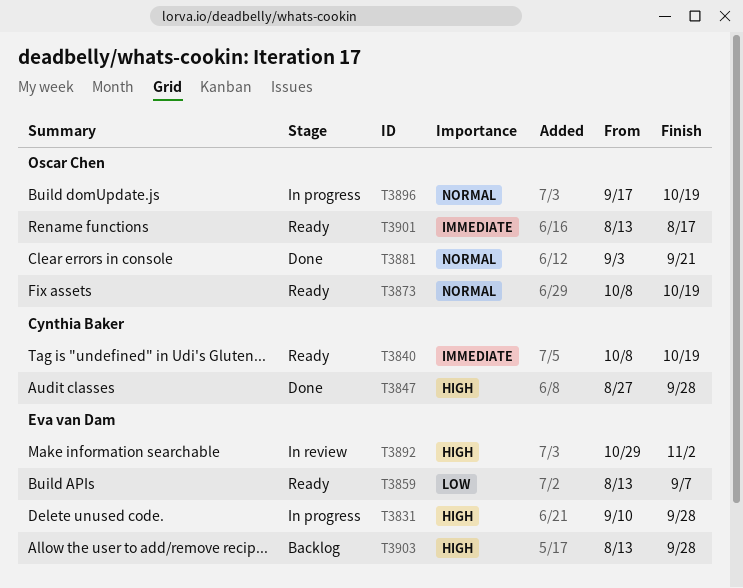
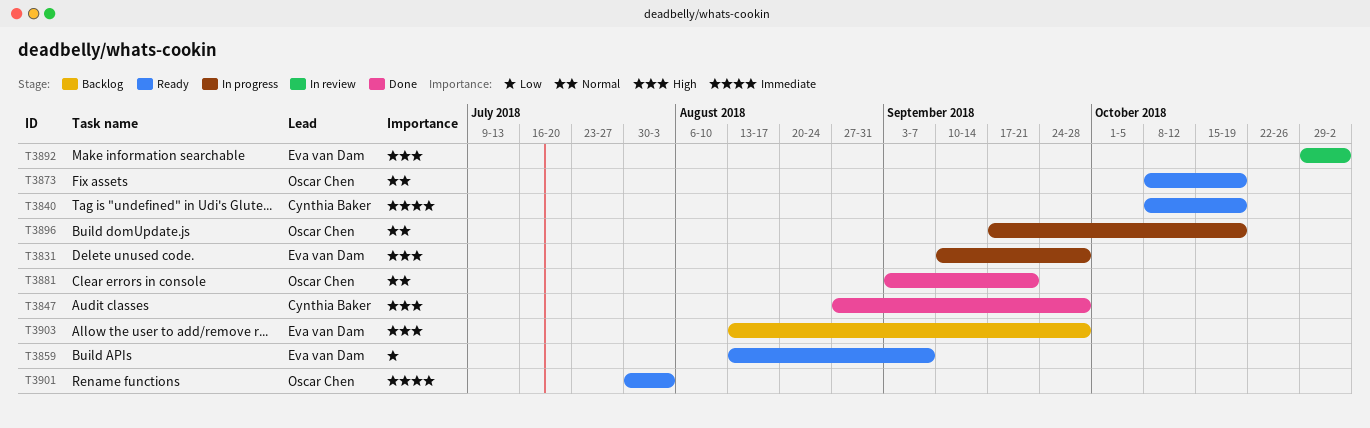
T3901, start: Aug 13 -> Jul 30
T3901, due: Aug 17 -> Aug 3

